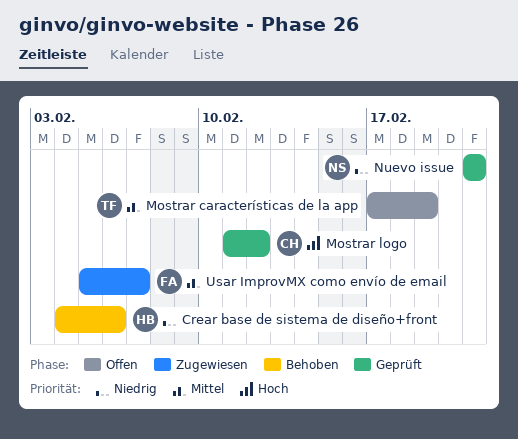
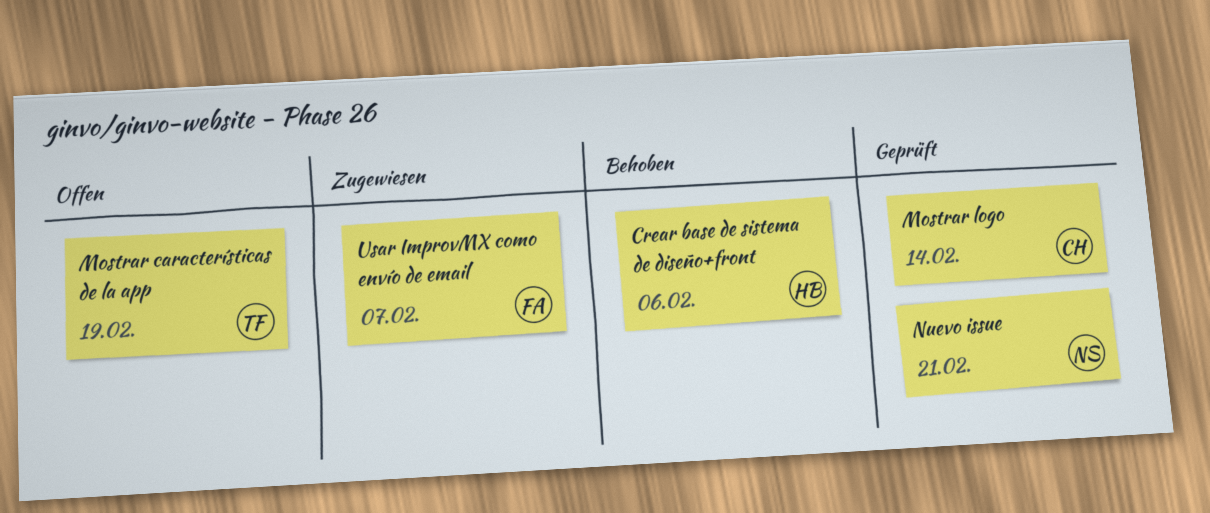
Mostrar logo, due: Feb 12 -> Feb 14

